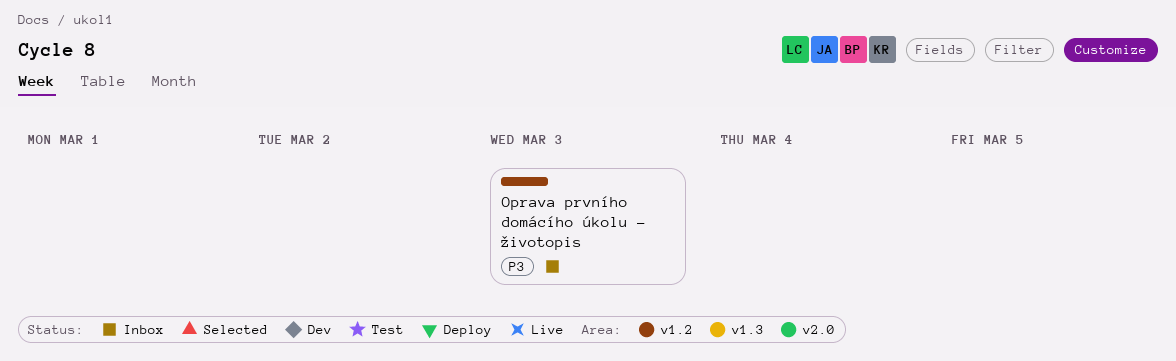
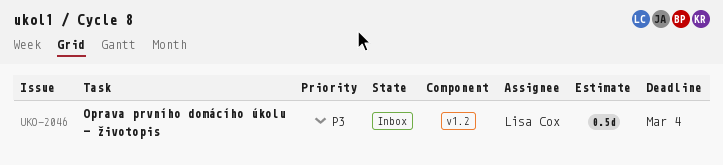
Oprava prvního domácího úkolu - životopis, due: Mar 3 -> Mar 4

